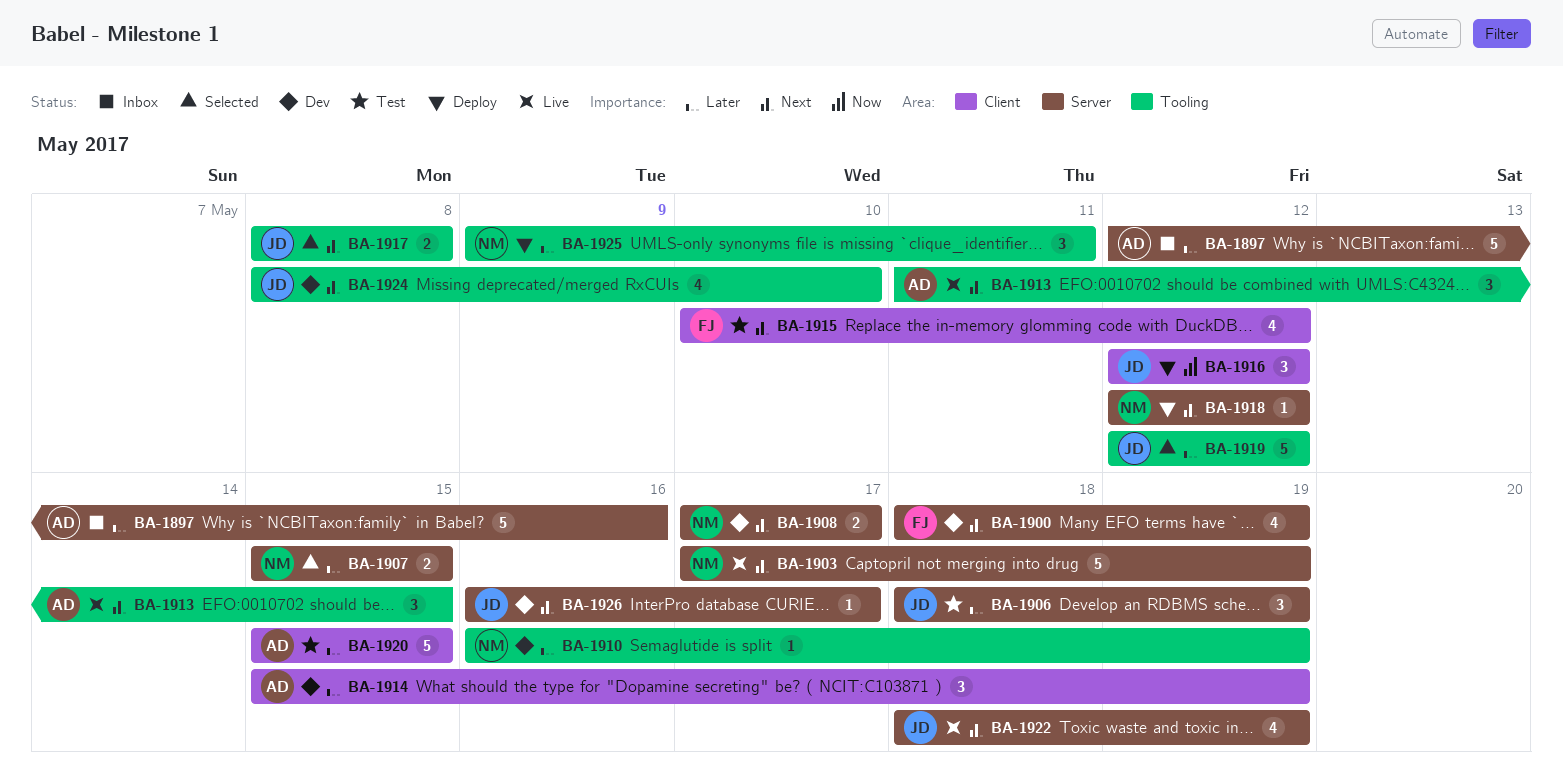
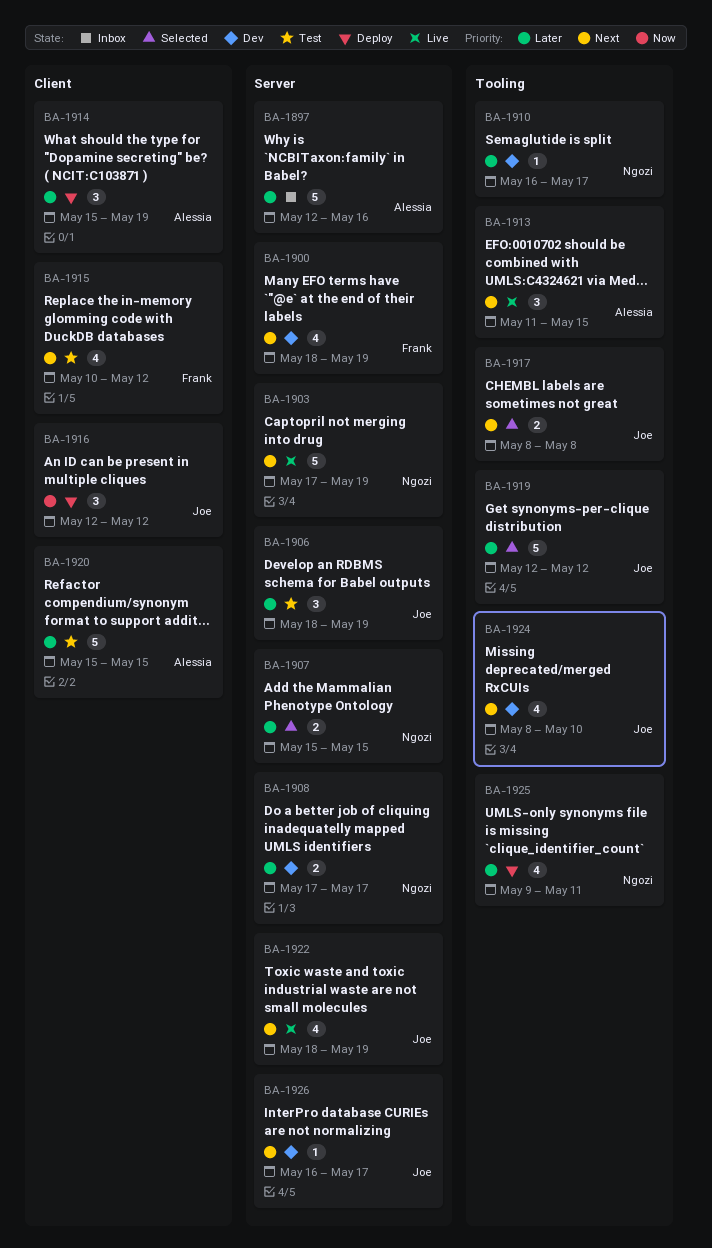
BA-1908, priority: Next -> Later
BA-1910, due: May 19 -> May 17
BA-1914, status: Dev -> Deploy
BA-1918: present -> none
BA-1925, estimate: 3 -> 4

